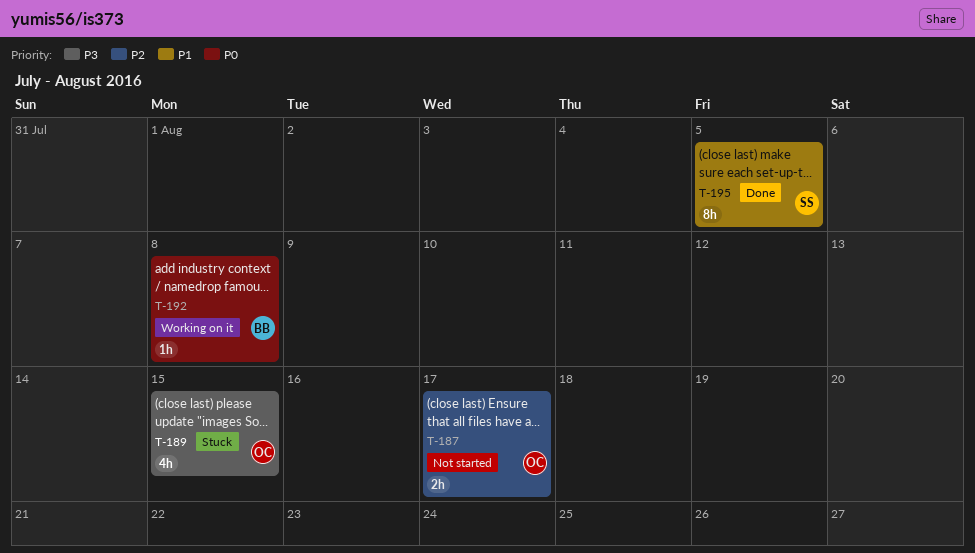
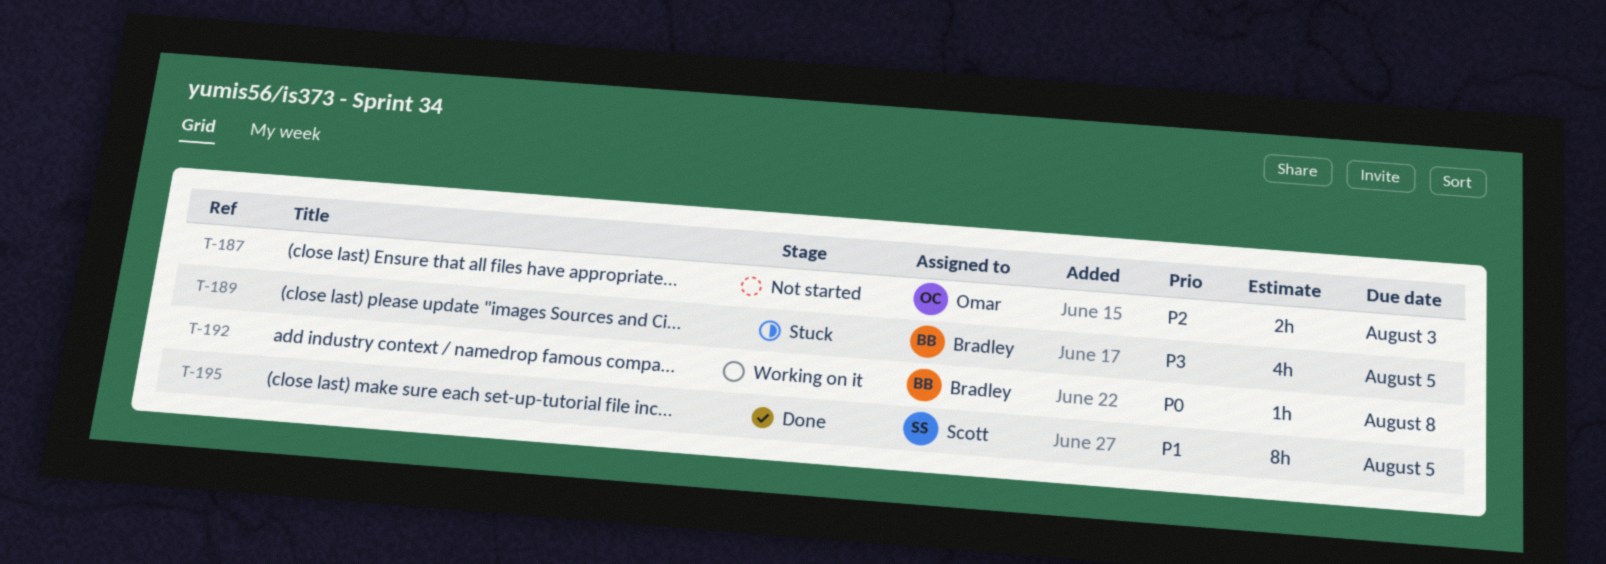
T-187, due: Aug 17 -> Aug 3
T-189, owner: Omar -> Bradley
T-189, due: Aug 15 -> Aug 5

